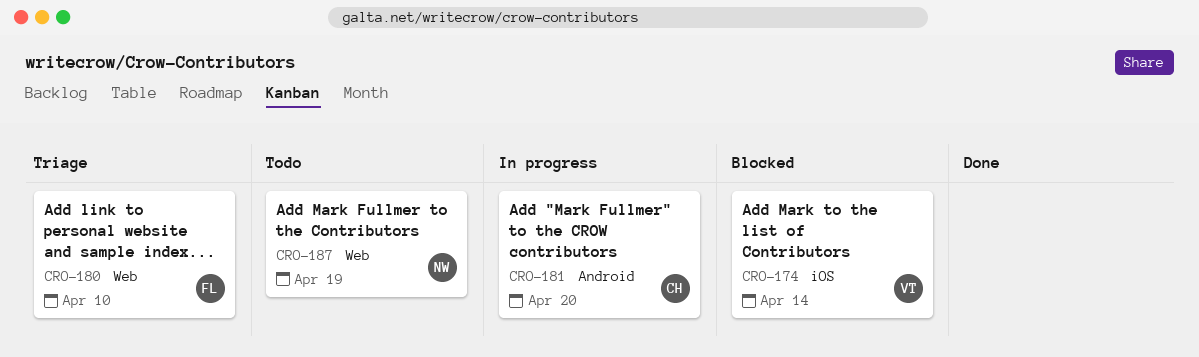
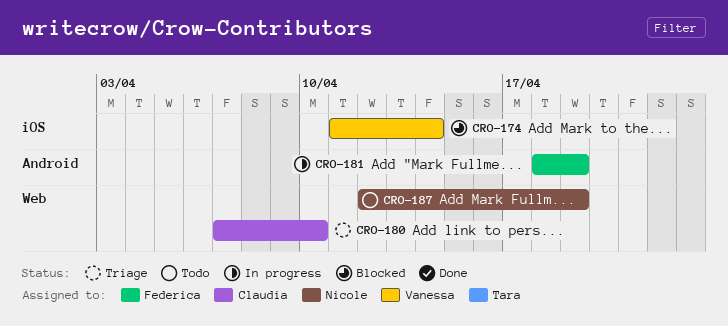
CRO-180, owner: Federica -> Claudia
CRO-181, owner: Claudia -> Federica
CRO-181, due: Apr 20 -> Apr 19

